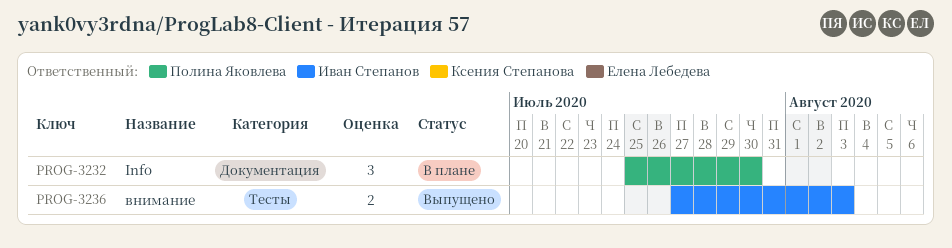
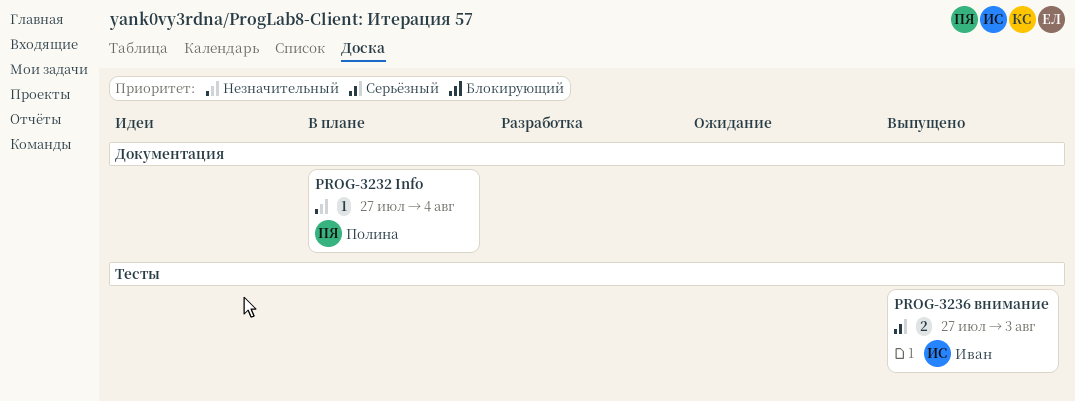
PROG-3232, estimate: 3 -> 1
PROG-3232, start: Jul 25 -> Jul 27
PROG-3232, due: Jul 30 -> Aug 4

